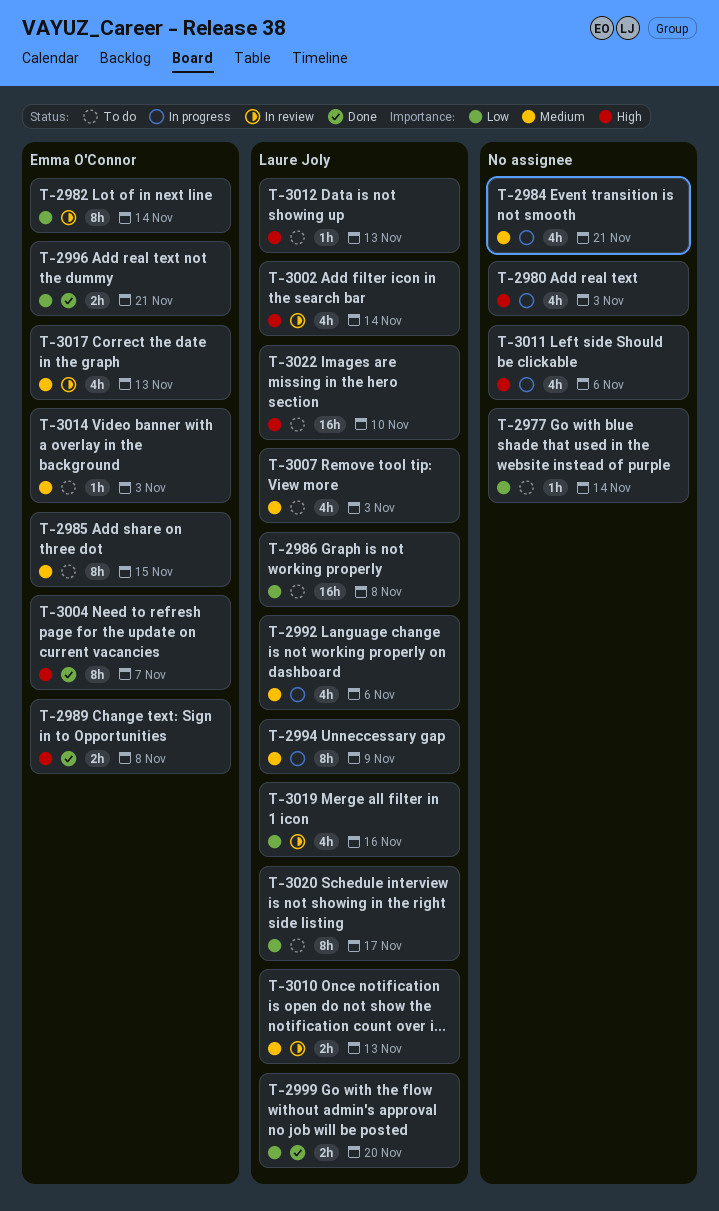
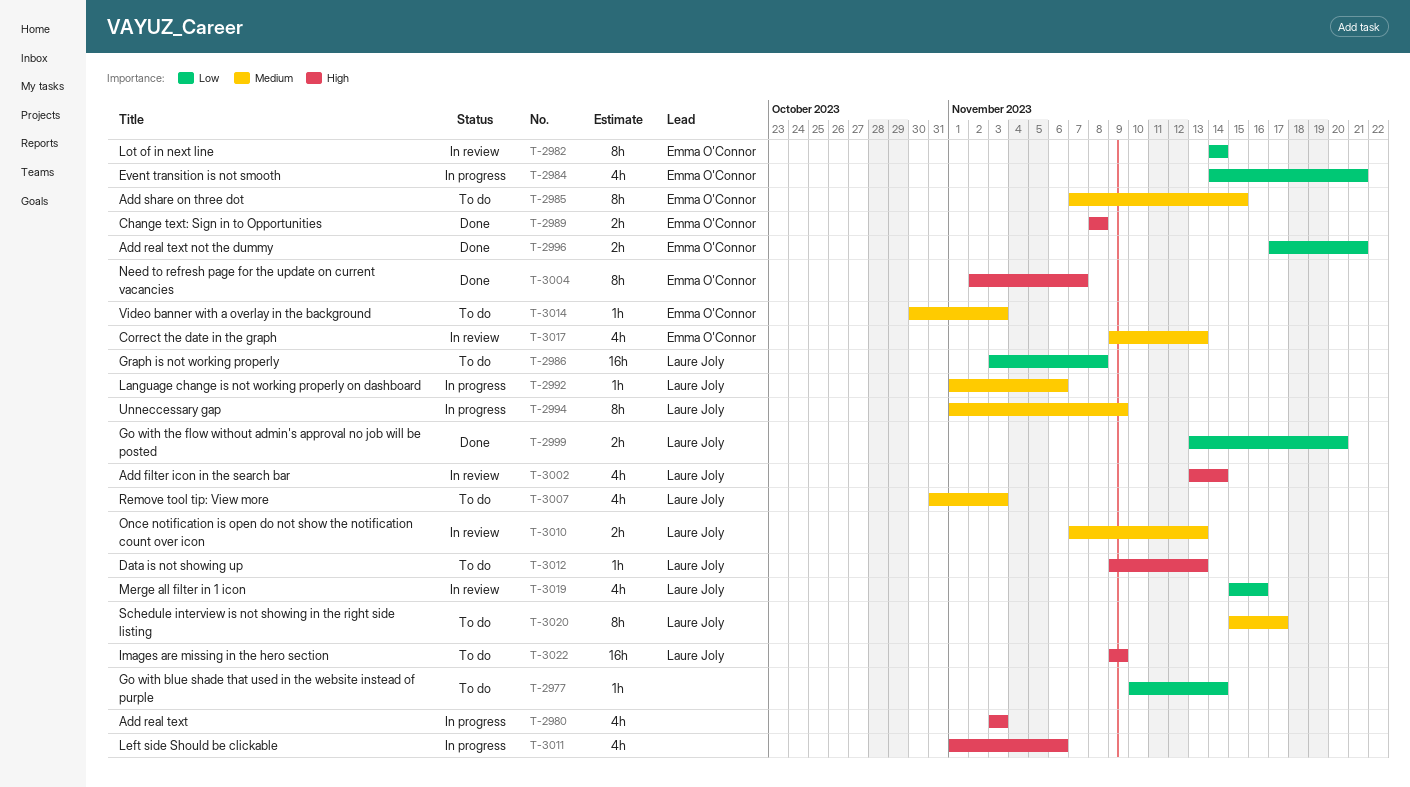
T-2984, owner: none -> Emma O'Connor
T-2984, priority: Medium -> Low
T-2992, estimate: 4h -> 1h
T-3020, priority: Low -> Medium
T-3022, due: Nov 10 -> Nov 9

